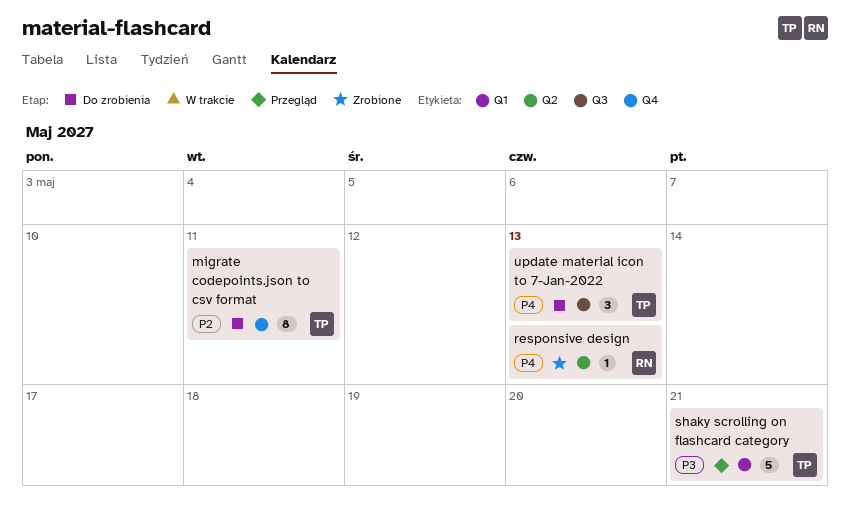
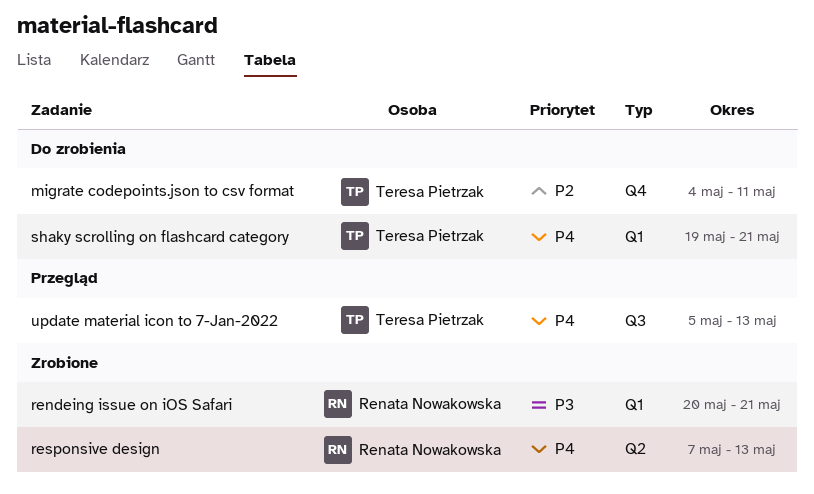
rendeing issue on iOS Safari: none -> present
shaky scrolling on flashcard category, status: Przegląd -> Do zrobienia
shaky scrolling on flashcard category, priority: P3 -> P4
update material icon to 7-Jan-2022, status: Do zrobienia -> Przegląd

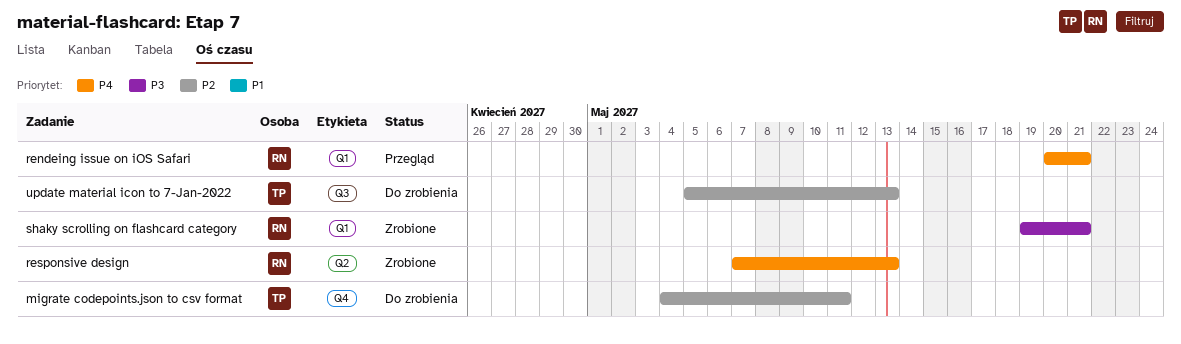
rendeing issue on iOS Safari, status: Zrobione -> Przegląd
rendeing issue on iOS Safari, priority: P3 -> P4
shaky scrolling on flashcard category, status: Do zrobienia -> Zrobione
shaky scrolling on flashcard category, owner: Teresa Pietrzak -> Renata Nowakowska
shaky scrolling on flashcard category, priority: P4 -> P3
update material icon to 7-Jan-2022, status: Przegląd -> Do zrobienia
update material icon to 7-Jan-2022, priority: P4 -> P2

